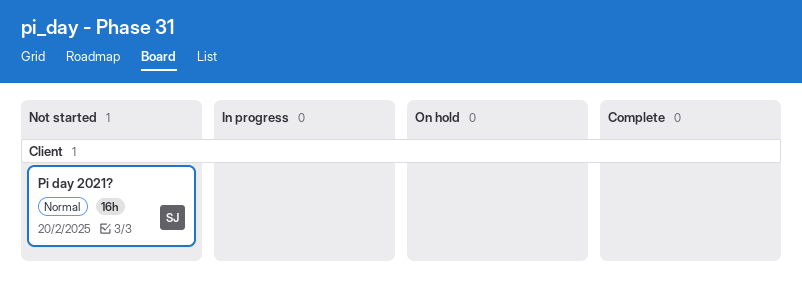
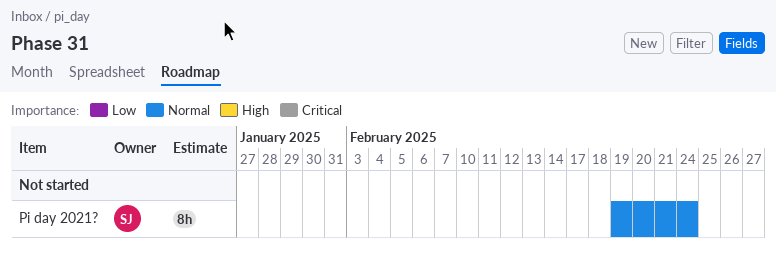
Pi day 2021?, estimate: 16h -> 8h
Pi day 2021?, due: Feb 20 -> Feb 24

